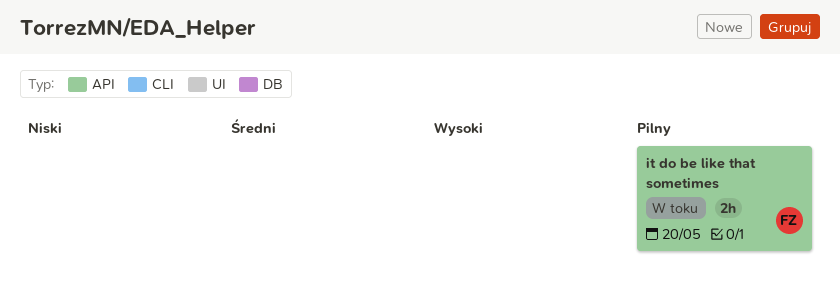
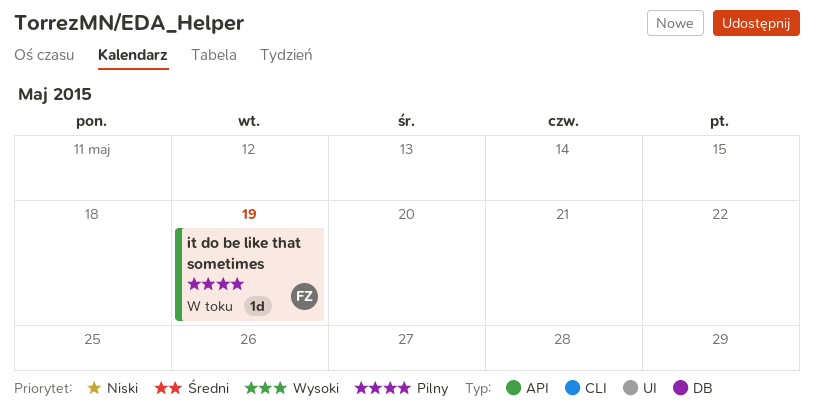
it do be like that sometimes, estimate: 2h -> 1d
it do be like that sometimes, due: May 20 -> May 19

